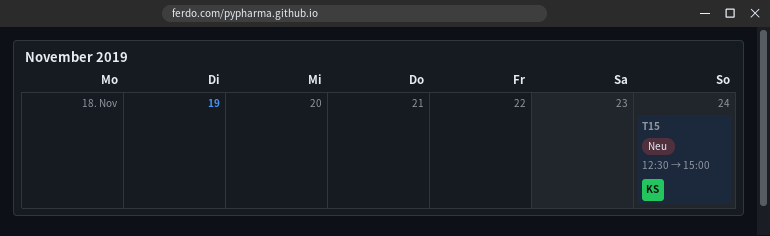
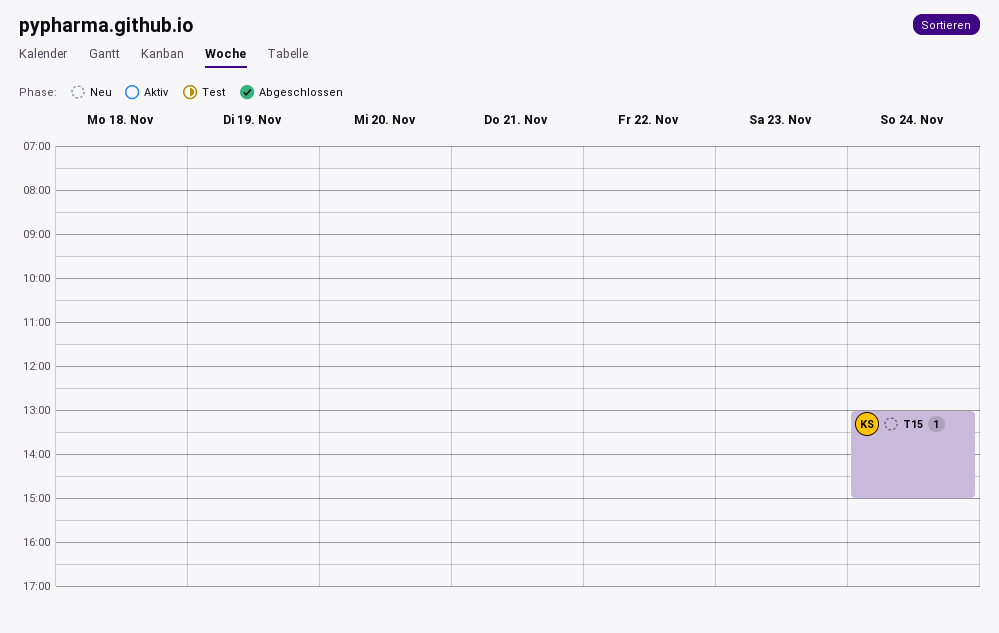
T15, begins: 12:30 -> 13:00

